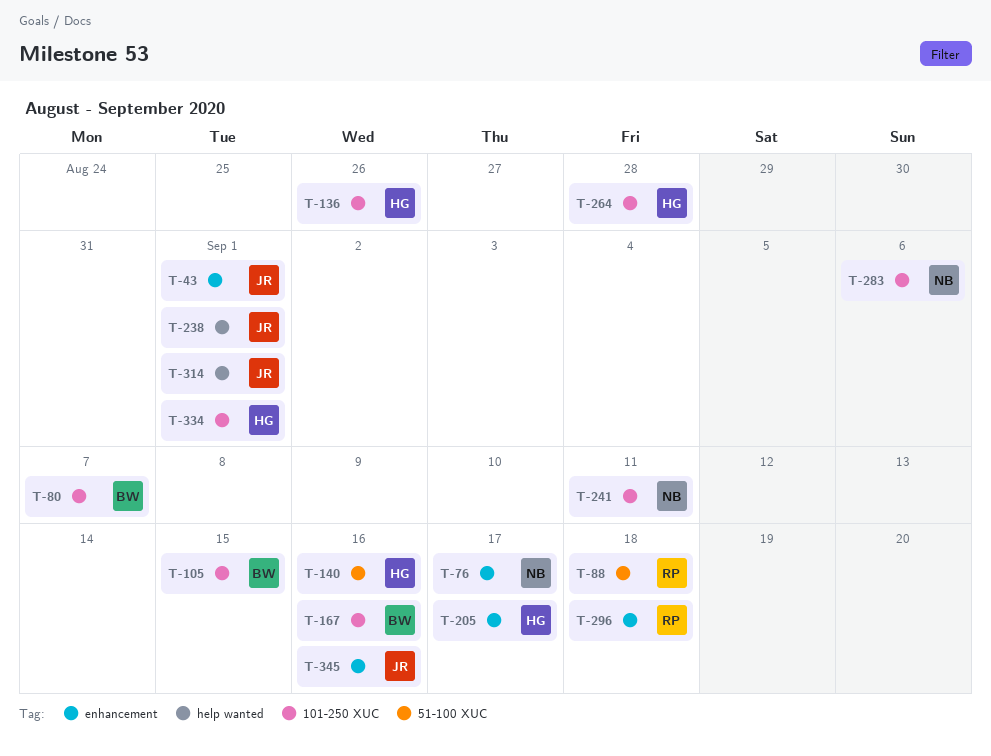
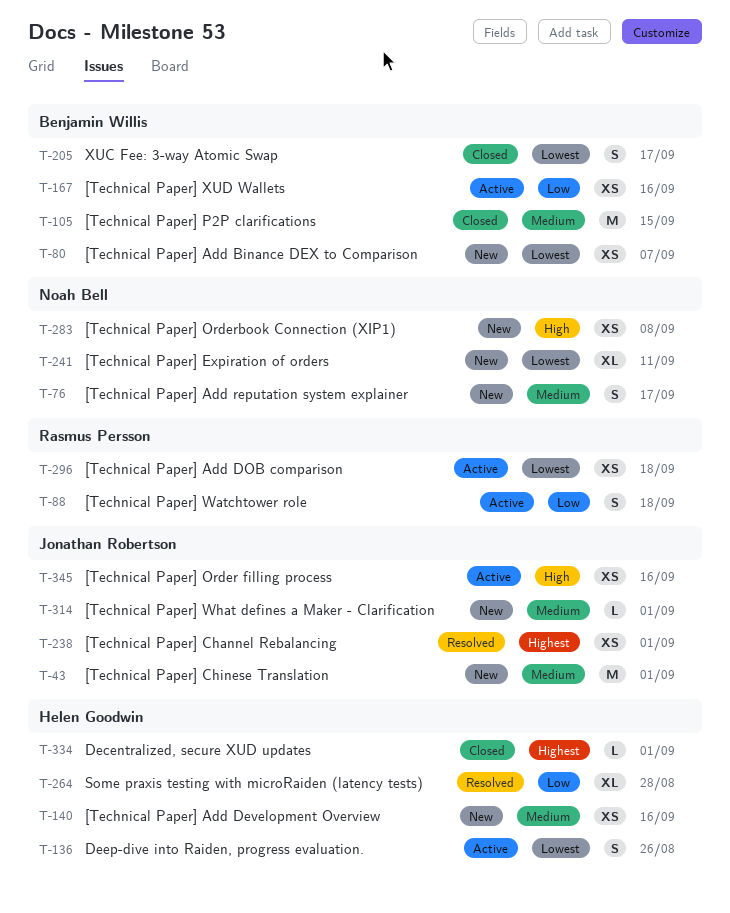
T-205, owner: Helen Goodwin -> Benjamin Willis
T-283, due: Sep 6 -> Sep 8

